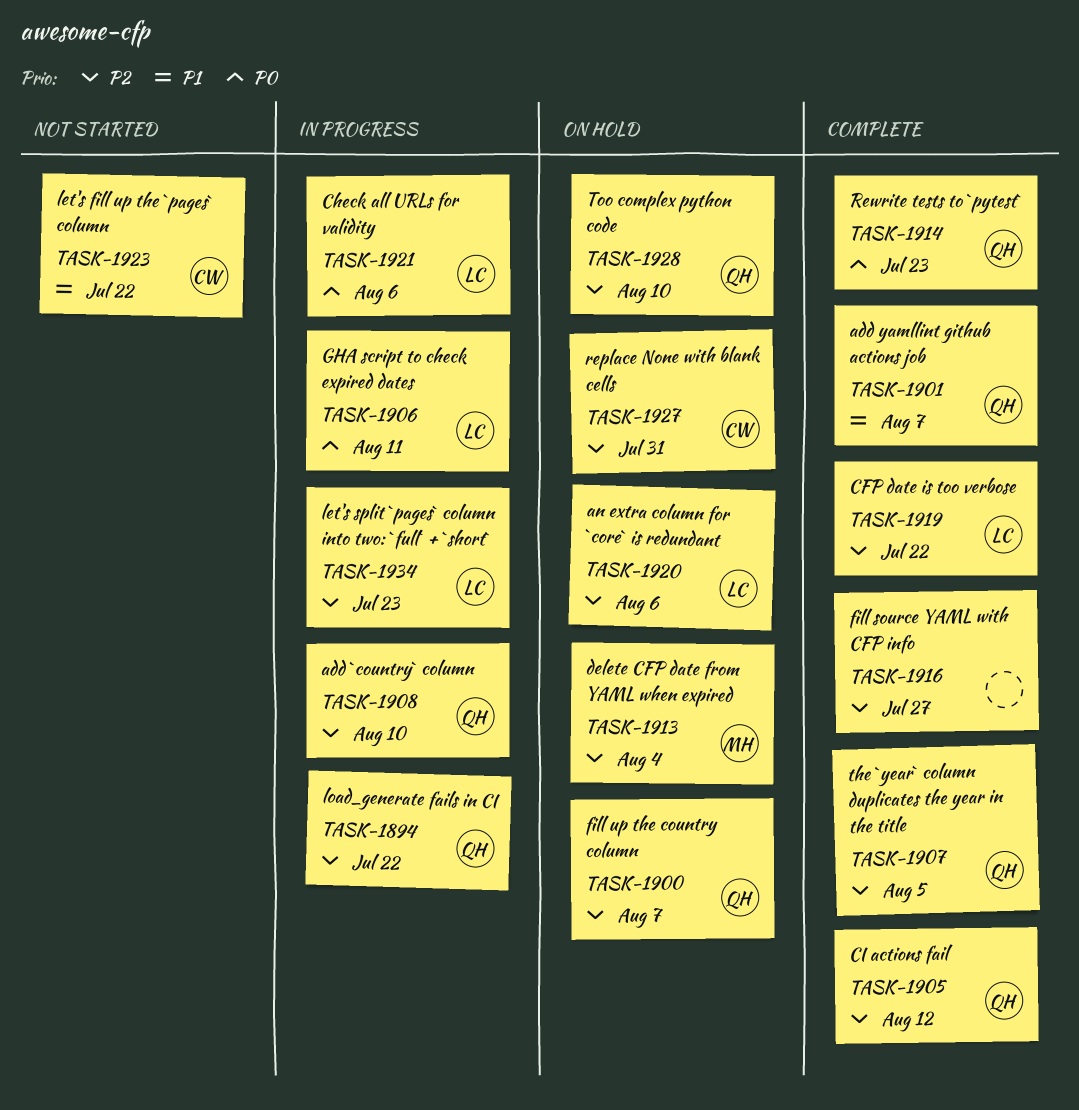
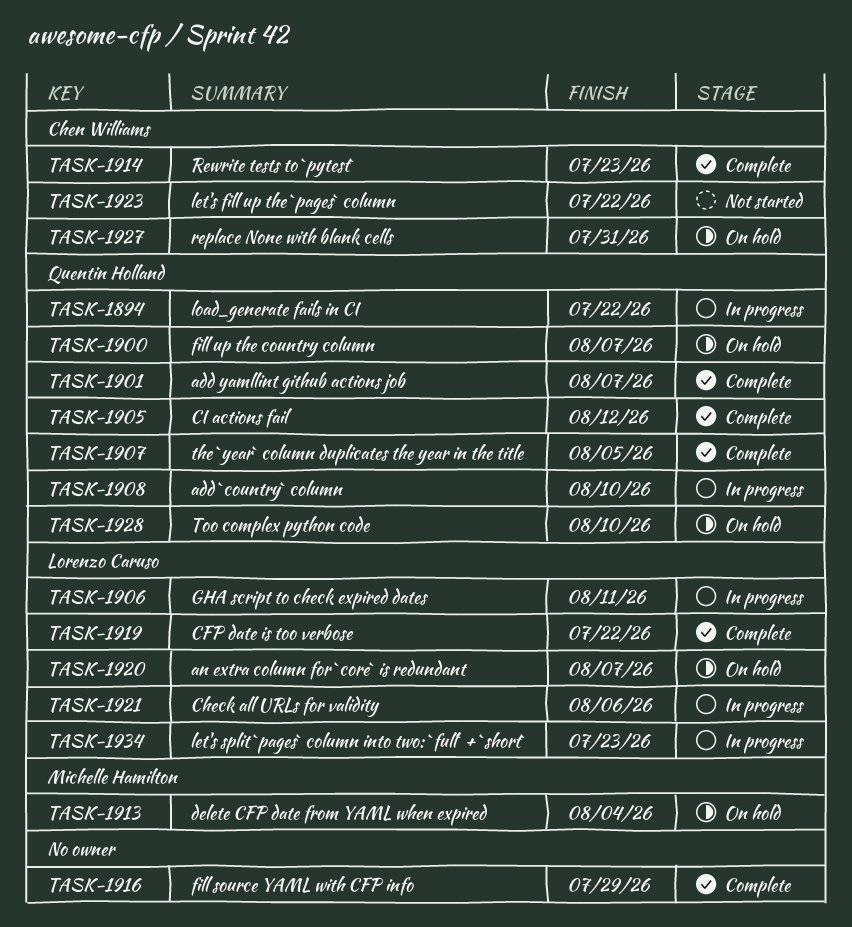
TASK-1914, owner: Quentin Holland -> Chen Williams
TASK-1916, due: Jul 27 -> Jul 29
TASK-1920, due: Aug 6 -> Aug 7

